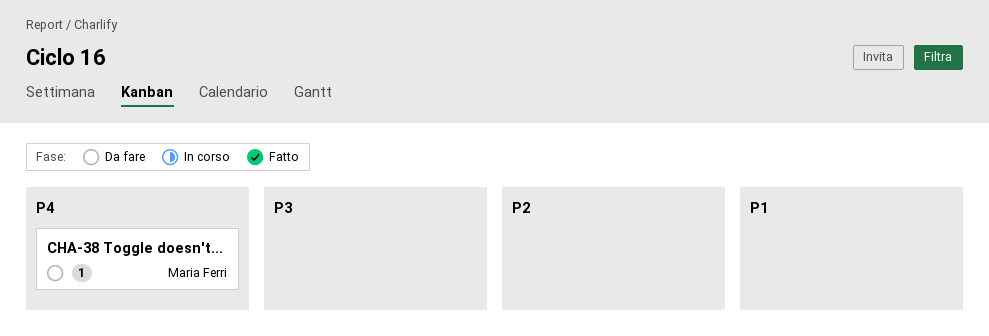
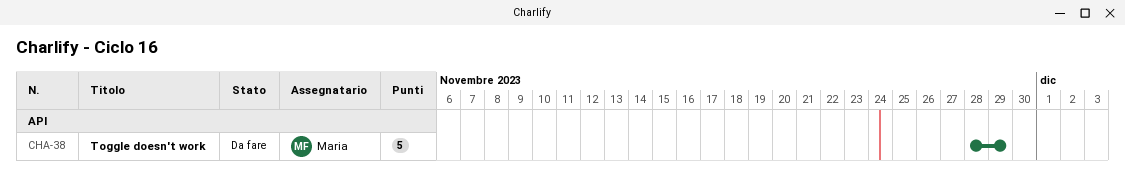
CHA-38, estimate: 1 -> 5

